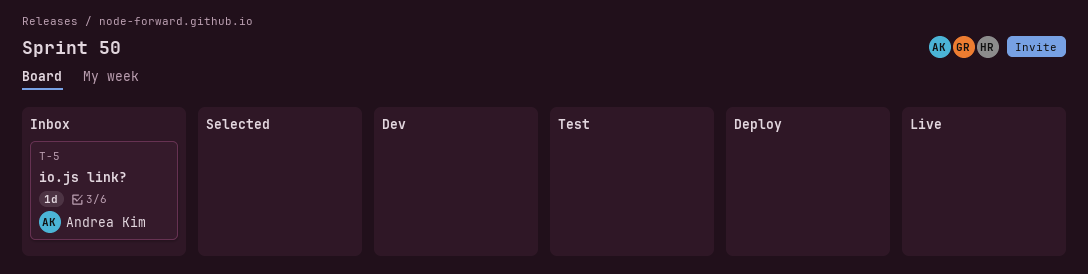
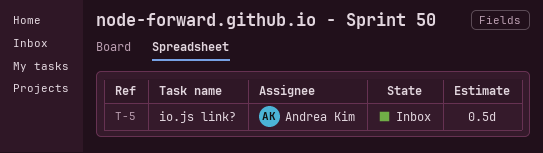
T-5, estimate: 1d -> 0.5d

